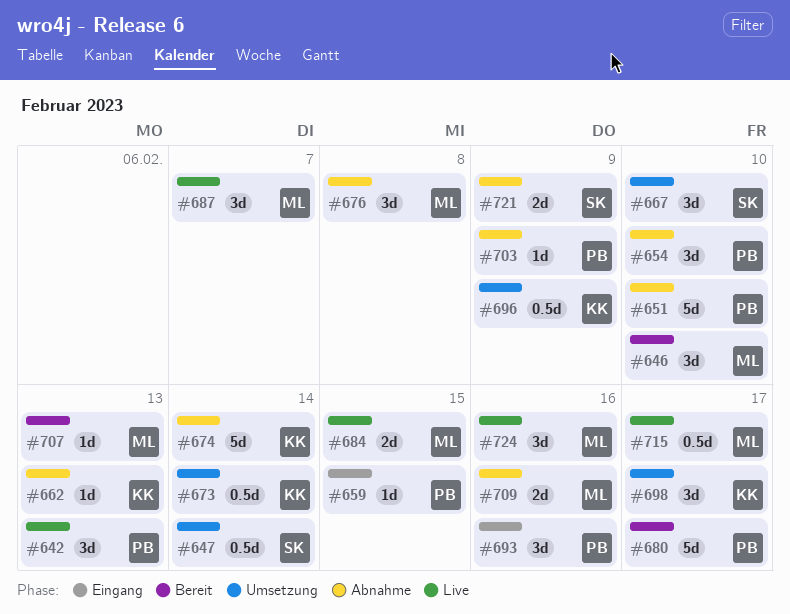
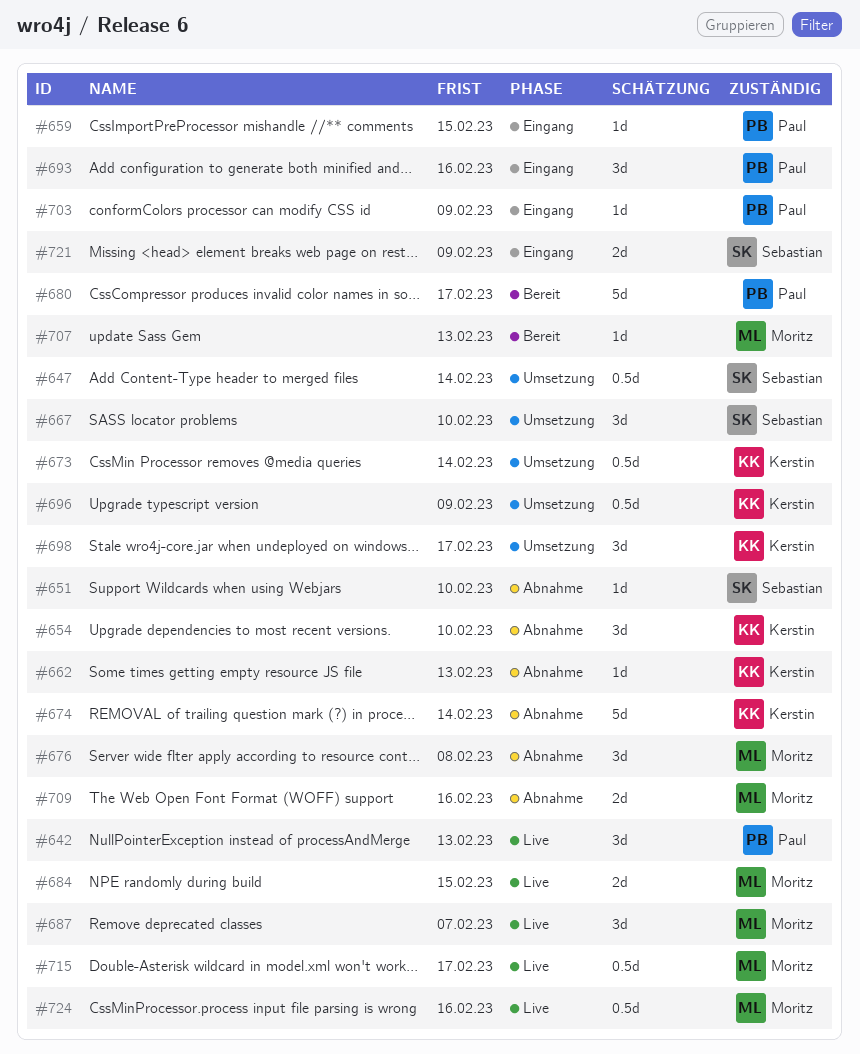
#646: present -> none
#651, owner: Paul -> Sebastian
#651, estimate: 5d -> 1d
#654, owner: Paul -> Kerstin
#703, status: Abnahme -> Eingang
#721, status: Abnahme -> Eingang
#724, estimate: 3d -> 0.5d

